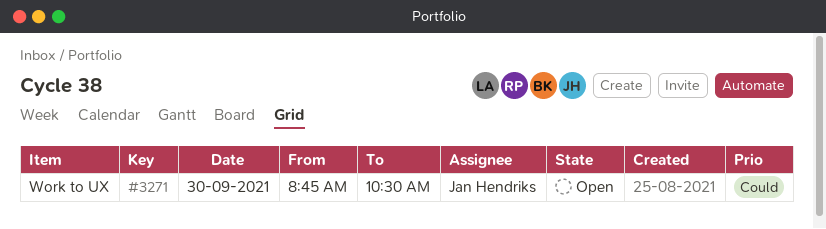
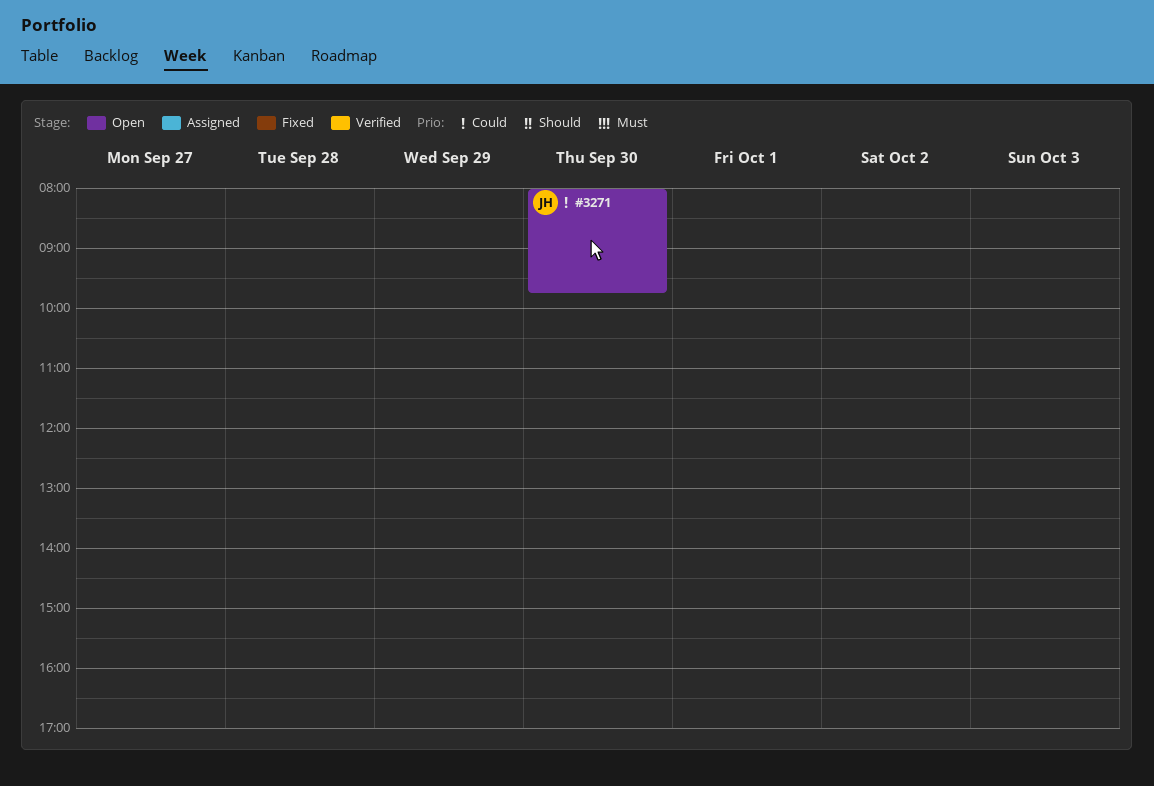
#3271, begins: 08:45 -> 08:00
#3271, ends: 10:30 -> 09:45

